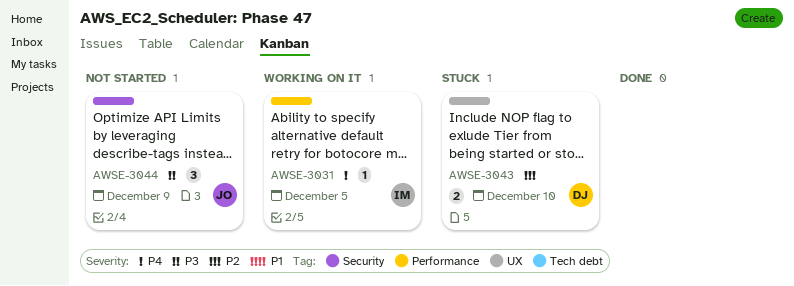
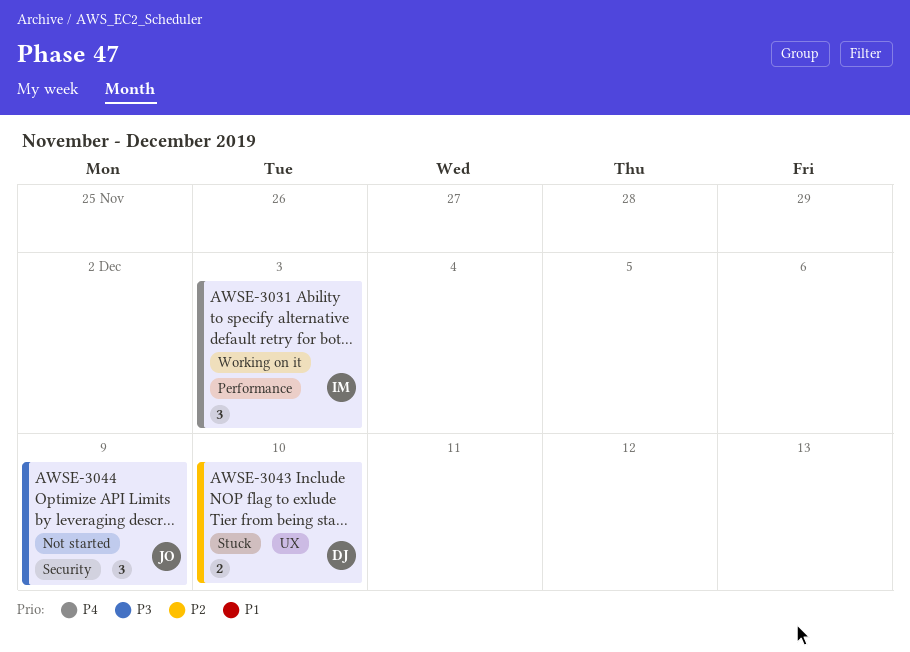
AWSE-3031, estimate: 1 -> 3
AWSE-3031, due: Dec 5 -> Dec 3

